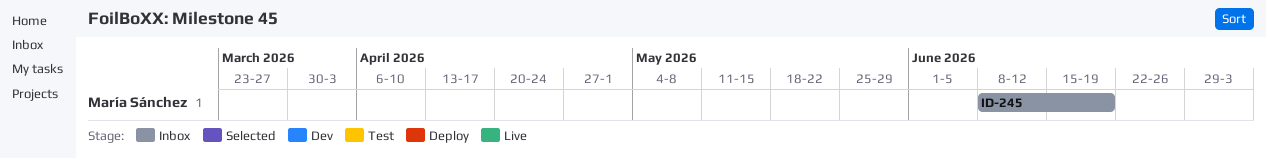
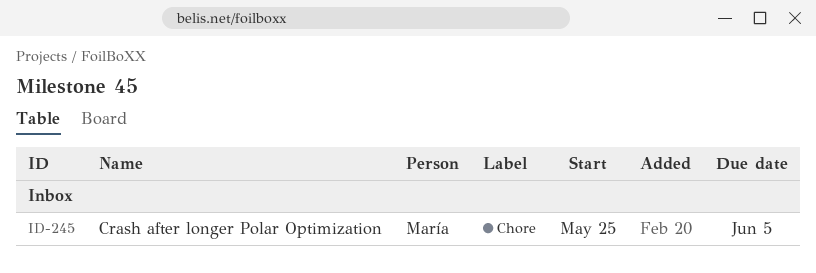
ID-245, start: Jun 8 -> May 25
ID-245, due: Jun 19 -> Jun 5

